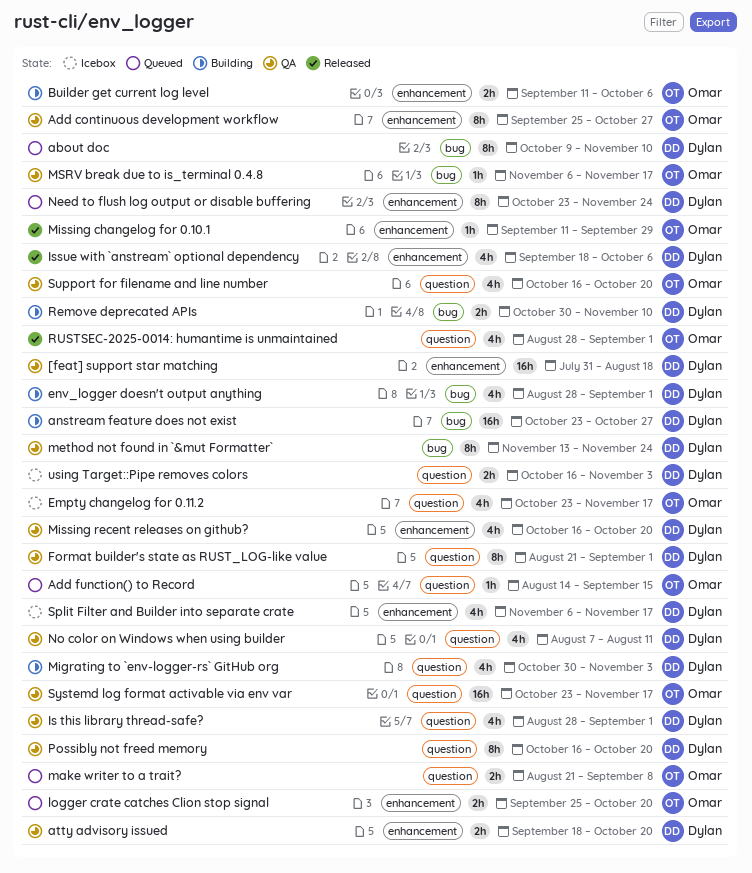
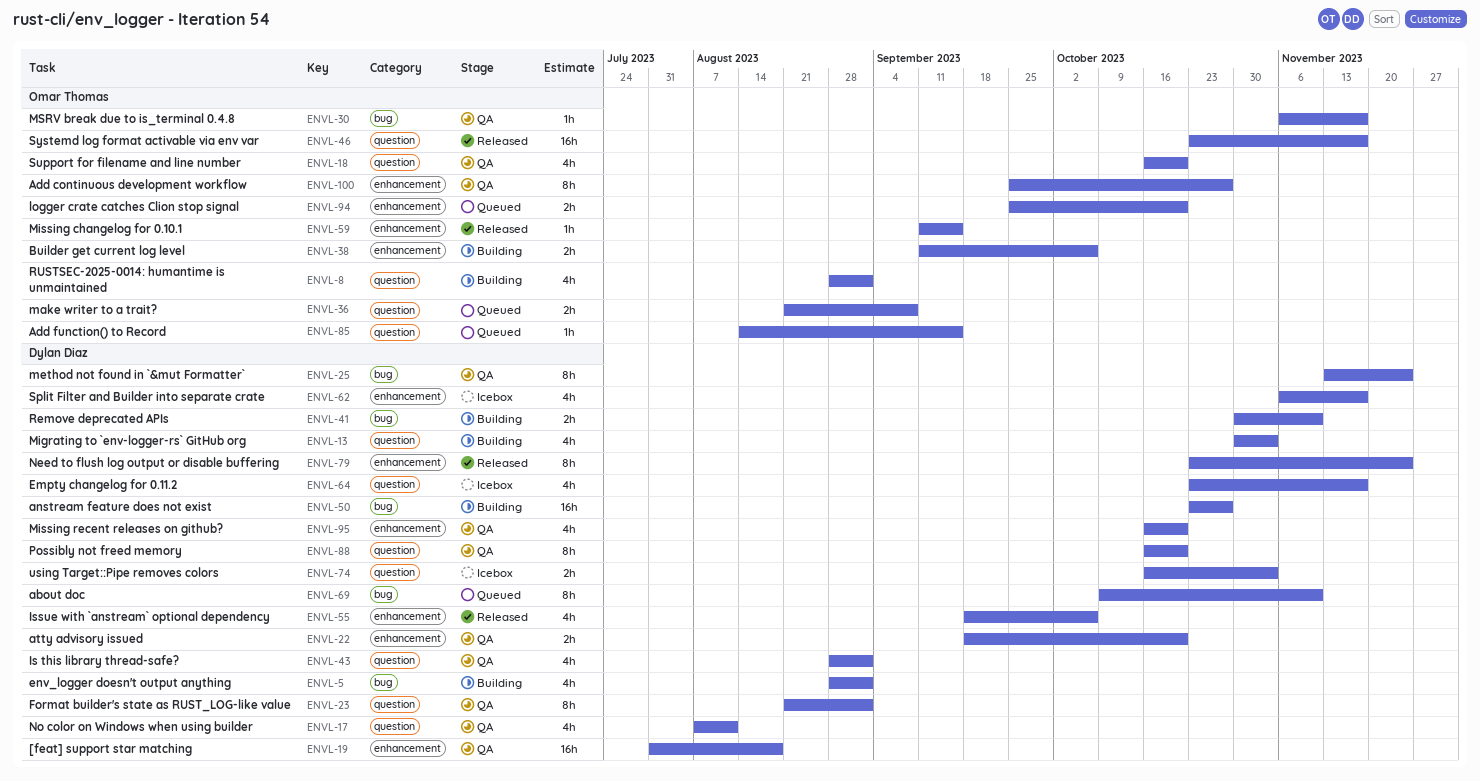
Empty changelog for 0.11.2, owner: Omar Thomas -> Dylan Diaz
Missing changelog for 0.10.1, due: Sep 29 -> Sep 15
Need to flush log output or disable buffering, status: Queued -> Released
RUSTSEC-2025-0014: humantime is unmaintained, status: Released -> Building
Systemd log format activable via env var, status: QA -> Released

